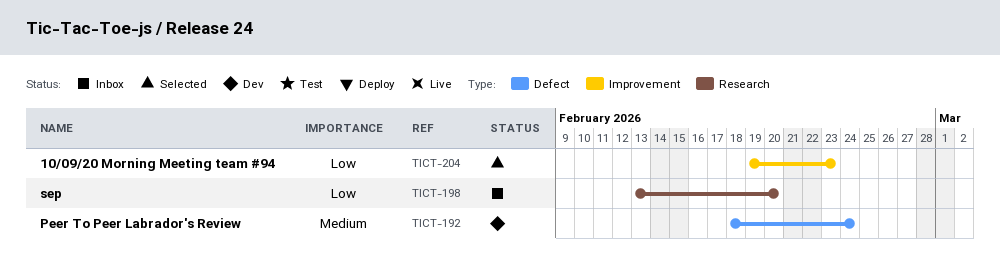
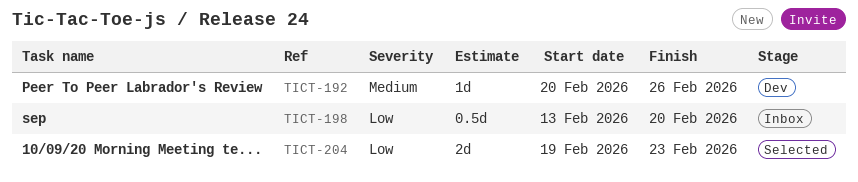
TICT-192, start: Feb 18 -> Feb 20
TICT-192, due: Feb 24 -> Feb 26

